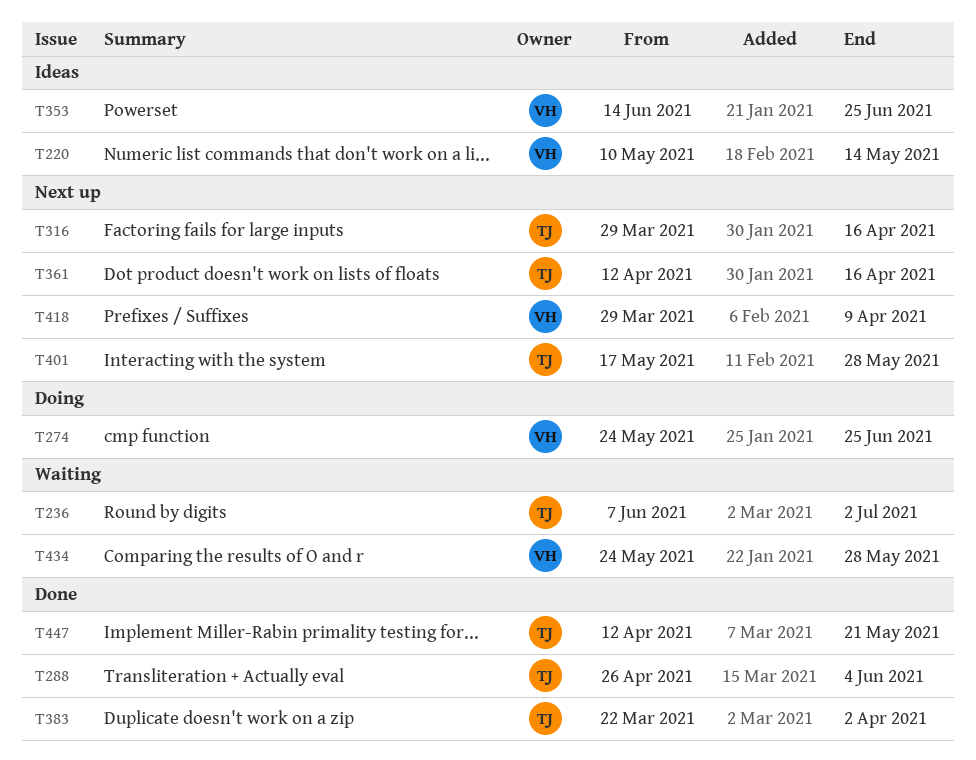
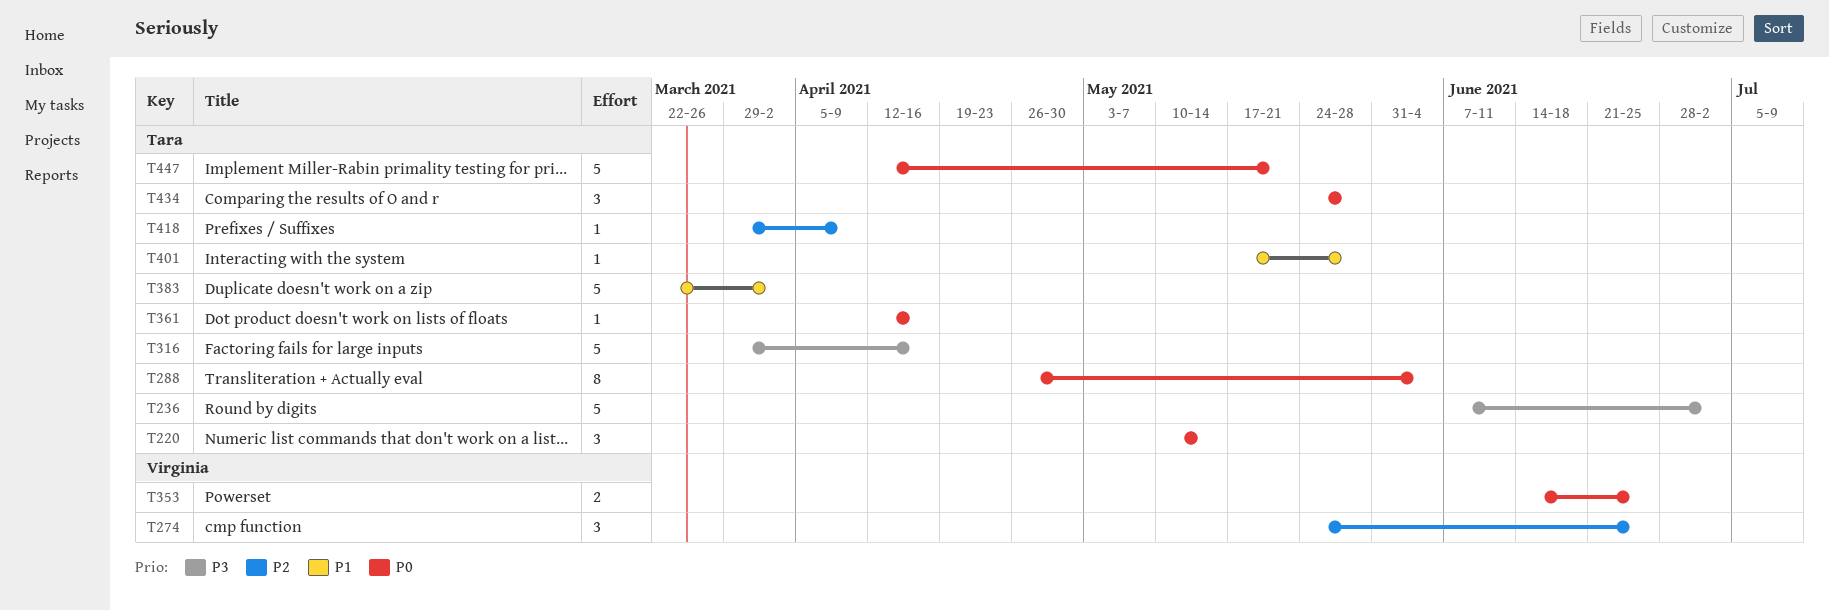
T220, owner: Virginia -> Tara
T418, owner: Virginia -> Tara
T434, owner: Virginia -> Tara

